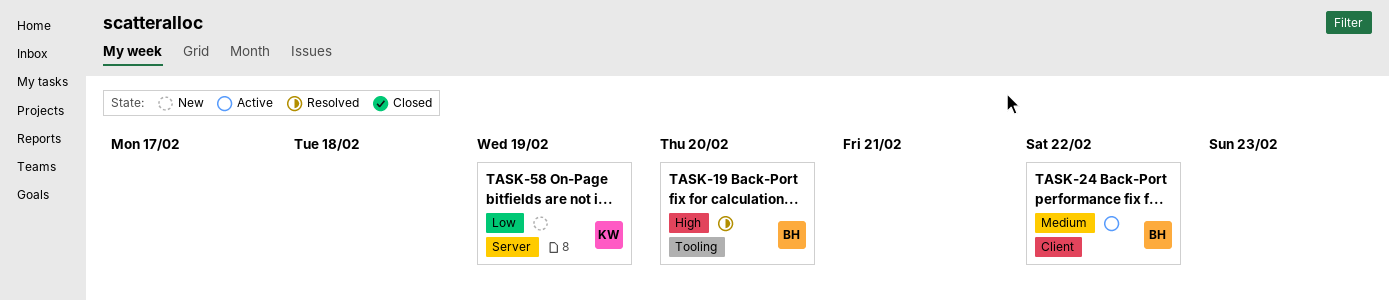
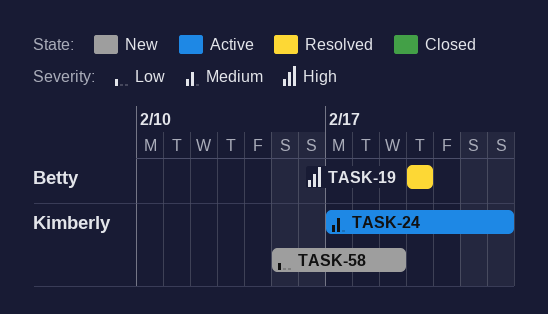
TASK-24, owner: Betty -> Kimberly
TASK-24, due: Feb 22 -> Feb 23

